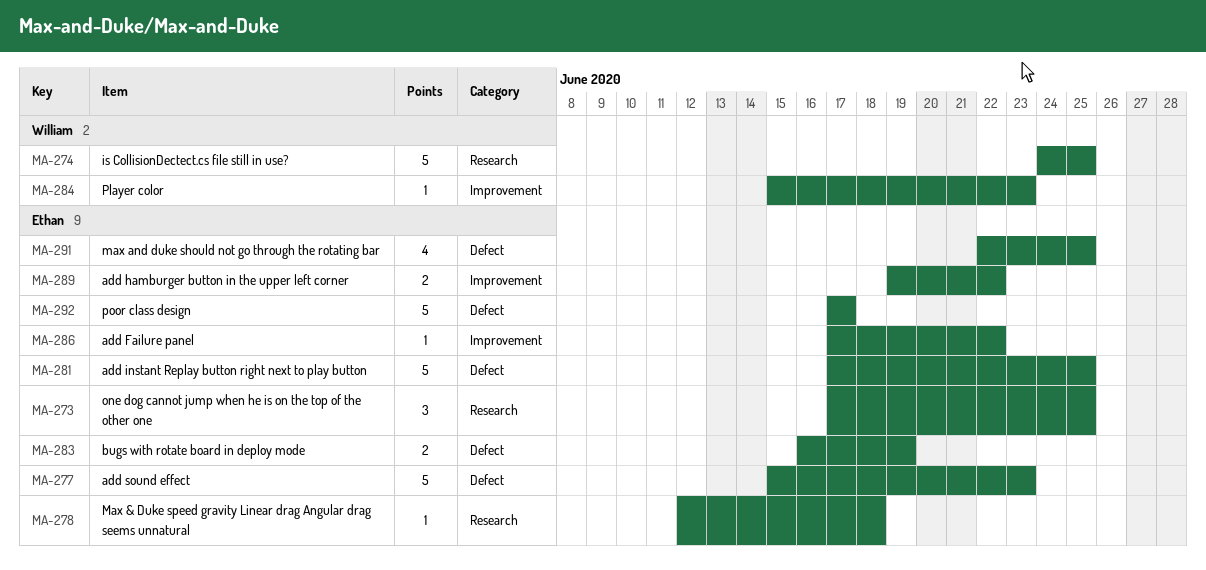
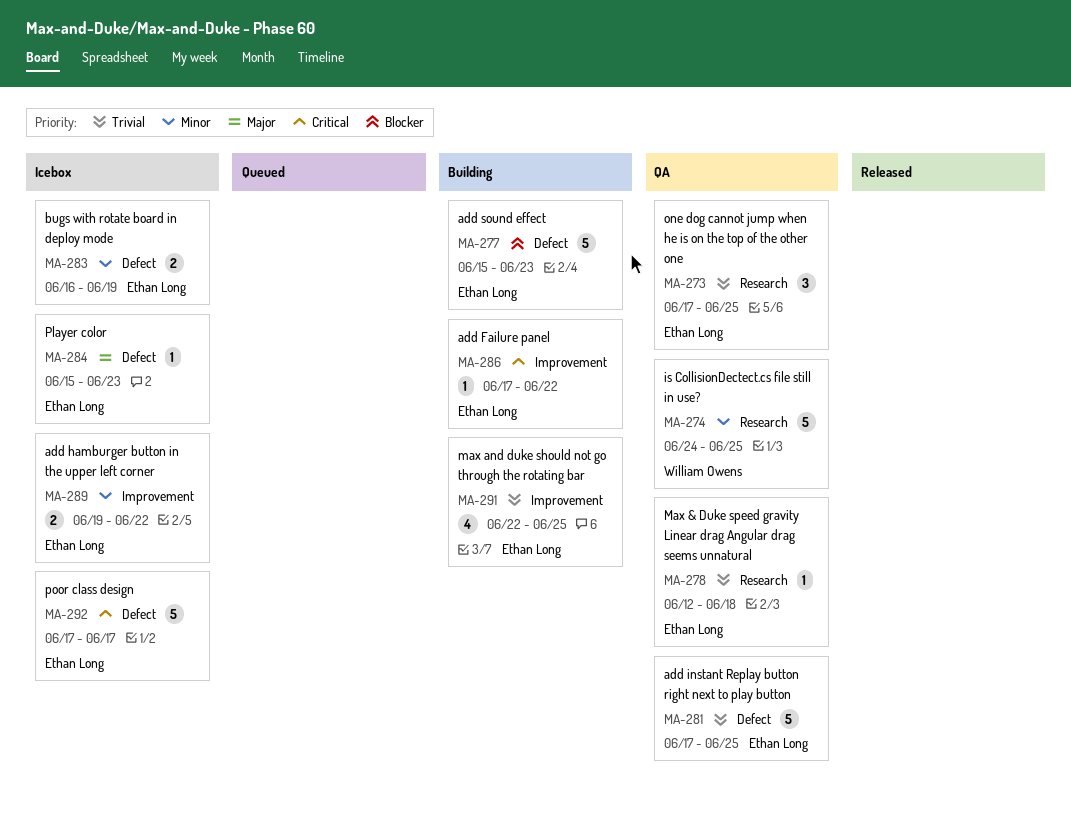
MA-284, owner: William Owens -> Ethan Long
MA-284, label: Improvement -> Defect
MA-291, label: Defect -> Improvement

